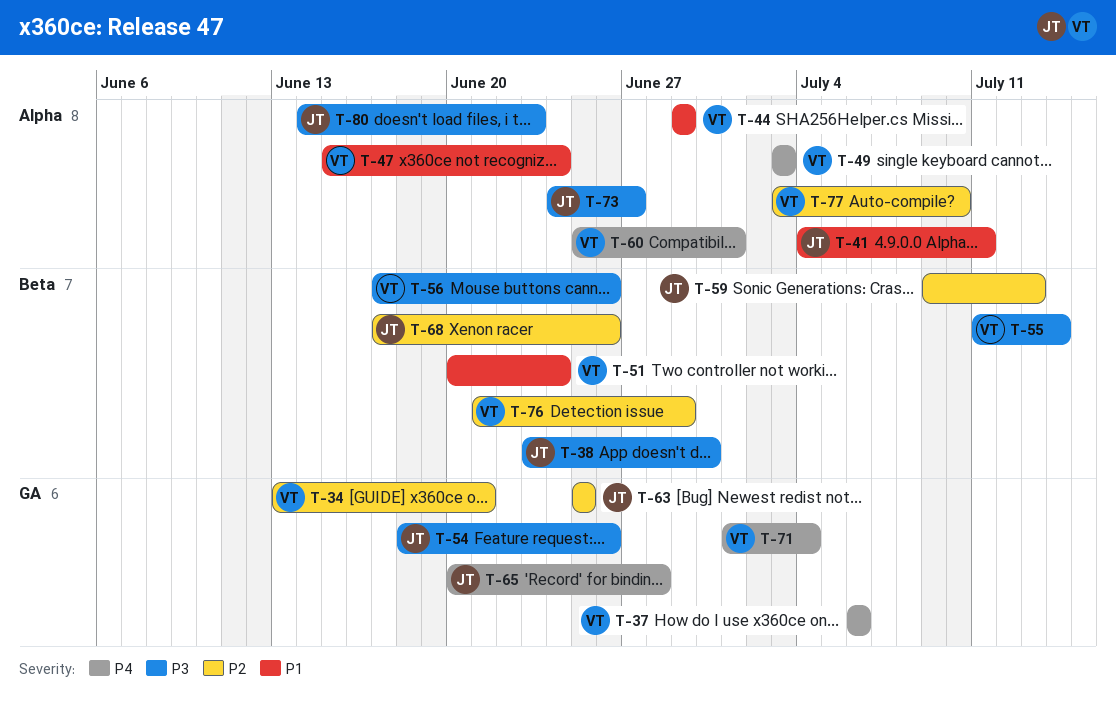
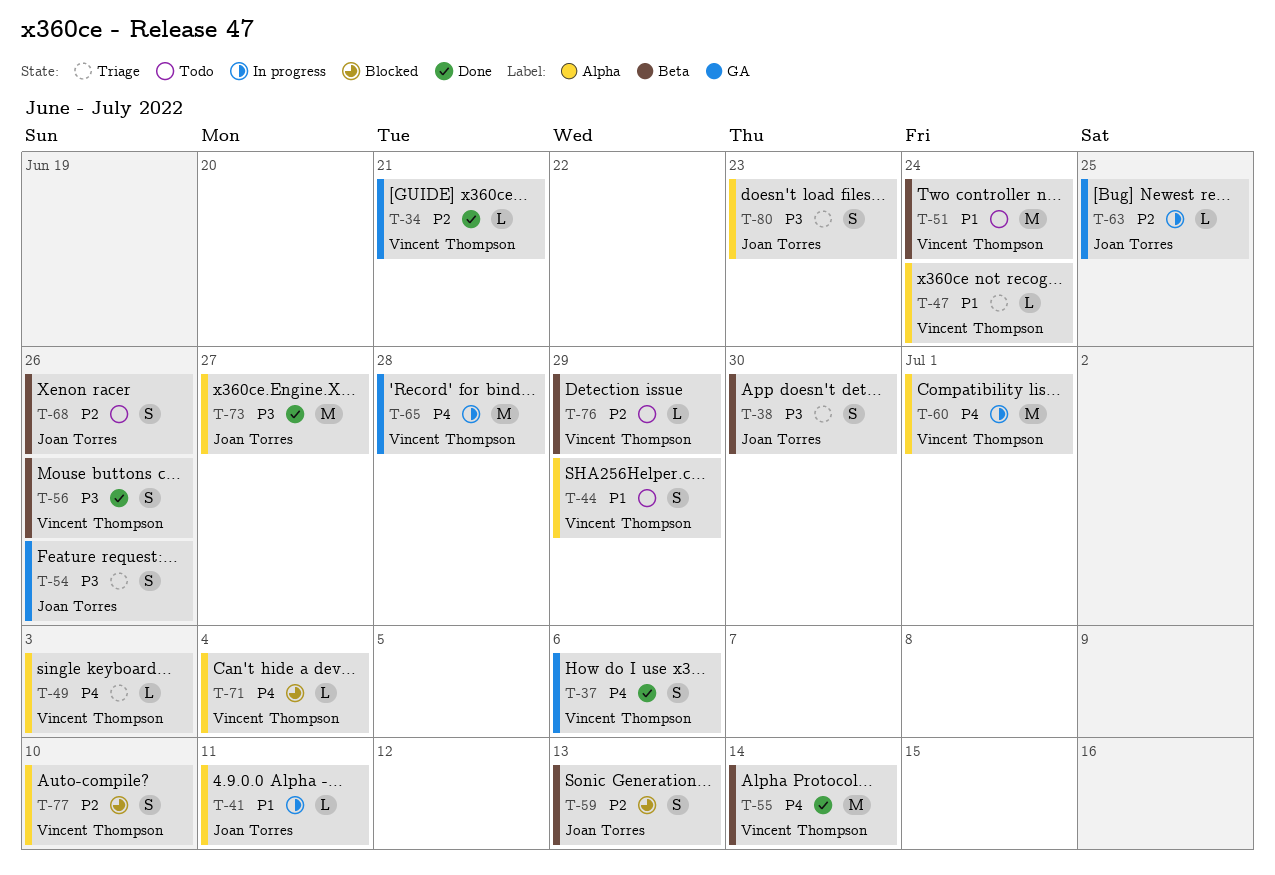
T-55, priority: P3 -> P4
T-65, owner: Joan Torres -> Vincent Thompson
T-71, label: GA -> Alpha

